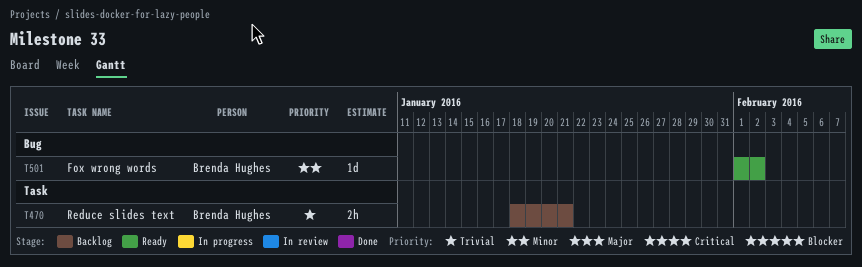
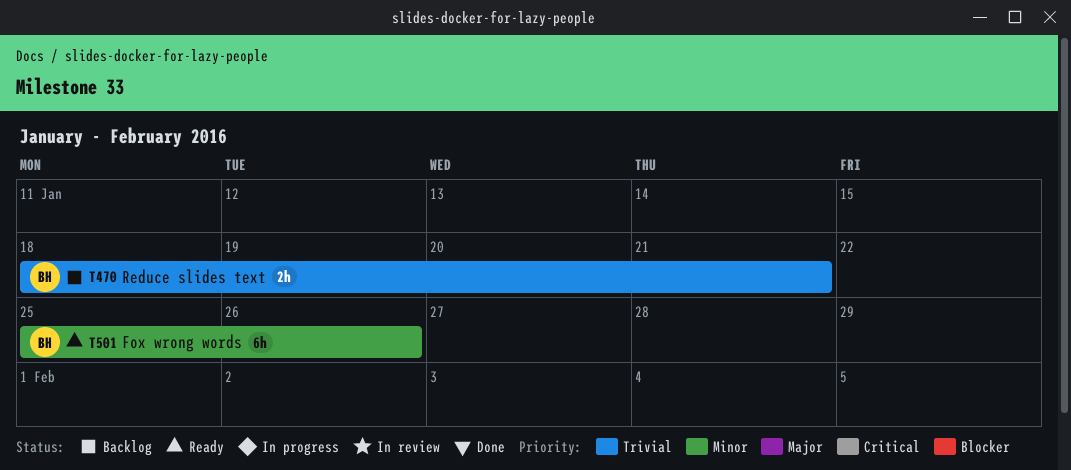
T501, estimate: 1d -> 6h
T501, start: Feb 1 -> Jan 25
T501, due: Feb 2 -> Jan 26

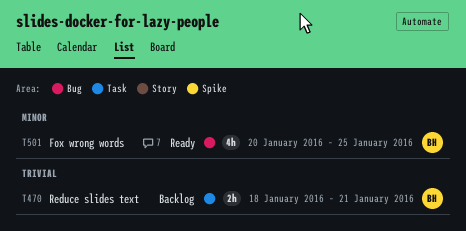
T501, estimate: 6h -> 4h
T501, start: Jan 25 -> Jan 20
T501, due: Jan 26 -> Jan 25

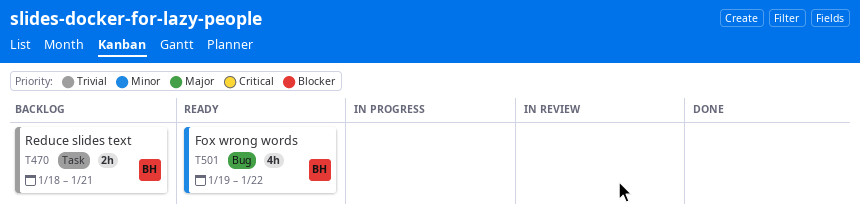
T501, start: Jan 20 -> Jan 19
T501, due: Jan 25 -> Jan 22

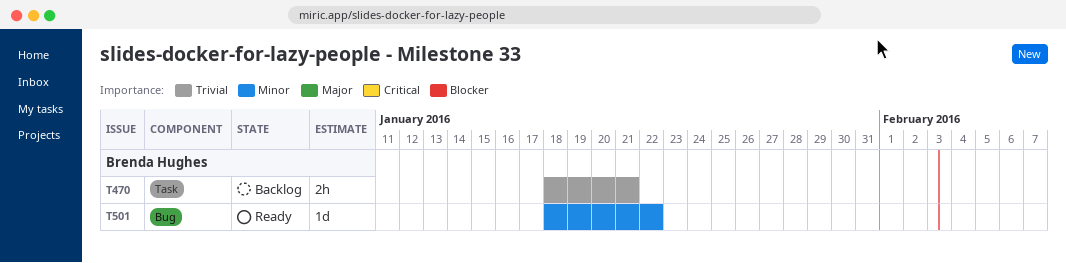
T501, estimate: 4h -> 1d
T501, start: Jan 19 -> Jan 18

